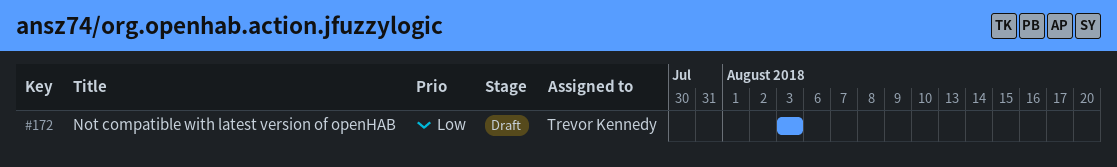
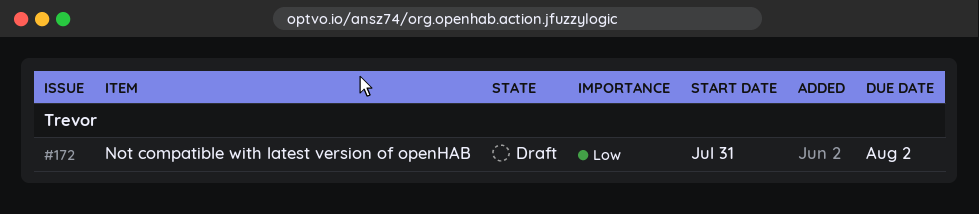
#172, start: Aug 3 -> Jul 31
#172, due: Aug 3 -> Aug 2

